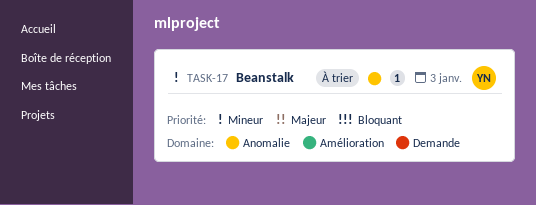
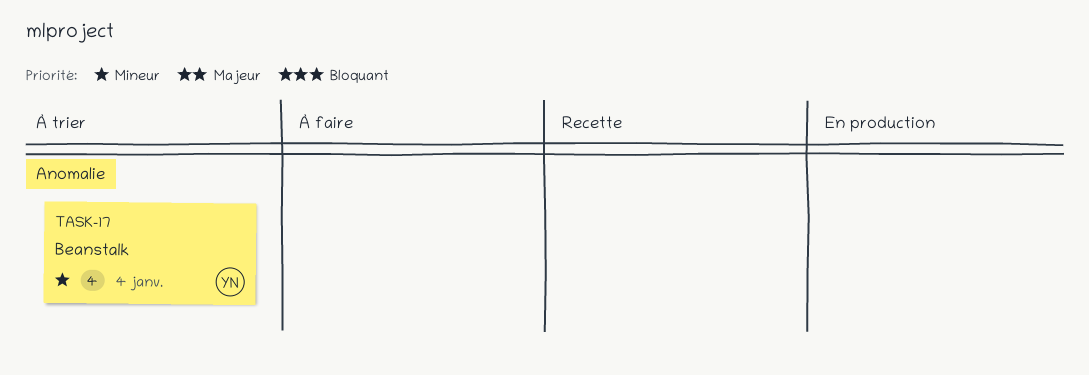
TASK-17, estimate: 1 -> 4
TASK-17, due: Jan 3 -> Jan 4

